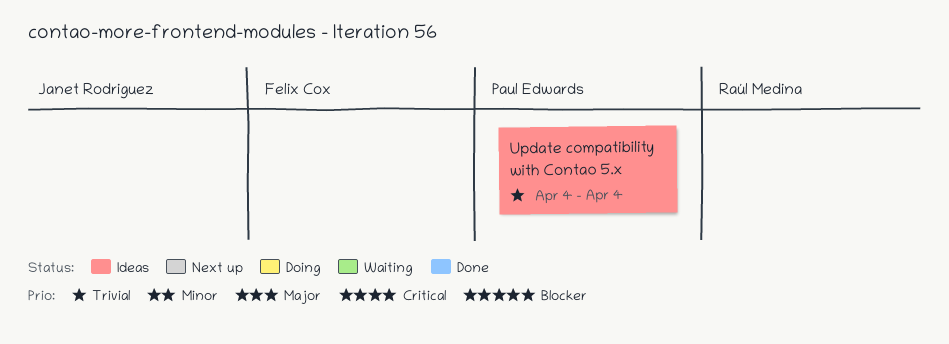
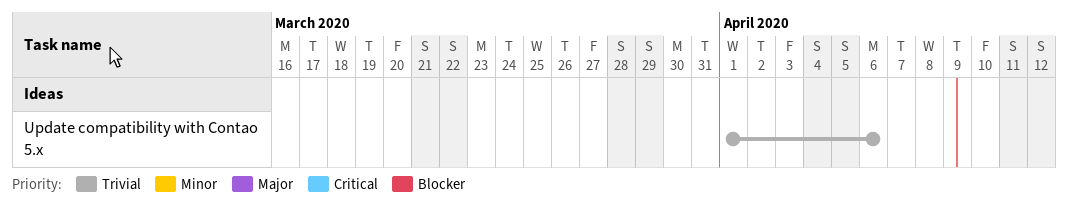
Update compatibility with Contao 5.x, start: Apr 4 -> Apr 1
Update compatibility with Contao 5.x, due: Apr 4 -> Apr 6

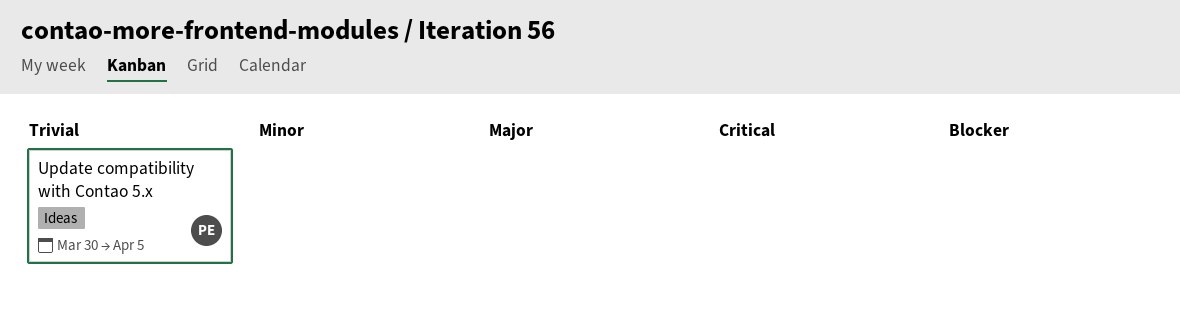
Update compatibility with Contao 5.x, start: Apr 1 -> Mar 30
Update compatibility with Contao 5.x, due: Apr 6 -> Apr 5

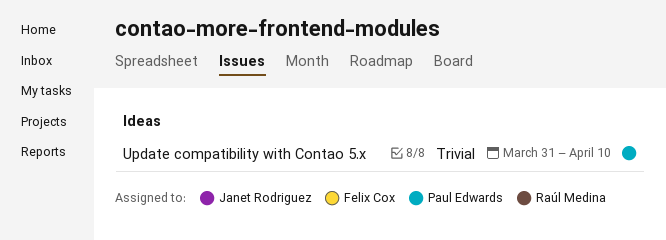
Update compatibility with Contao 5.x, start: Mar 30 -> Mar 31
Update compatibility with Contao 5.x, due: Apr 5 -> Apr 10

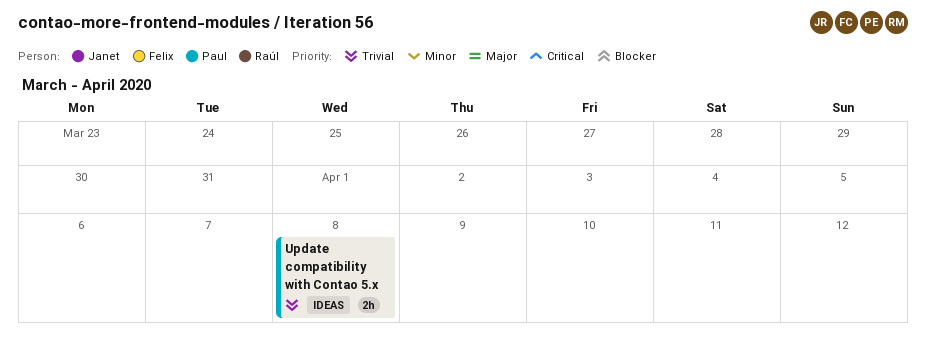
Update compatibility with Contao 5.x, due: Apr 10 -> Apr 8

